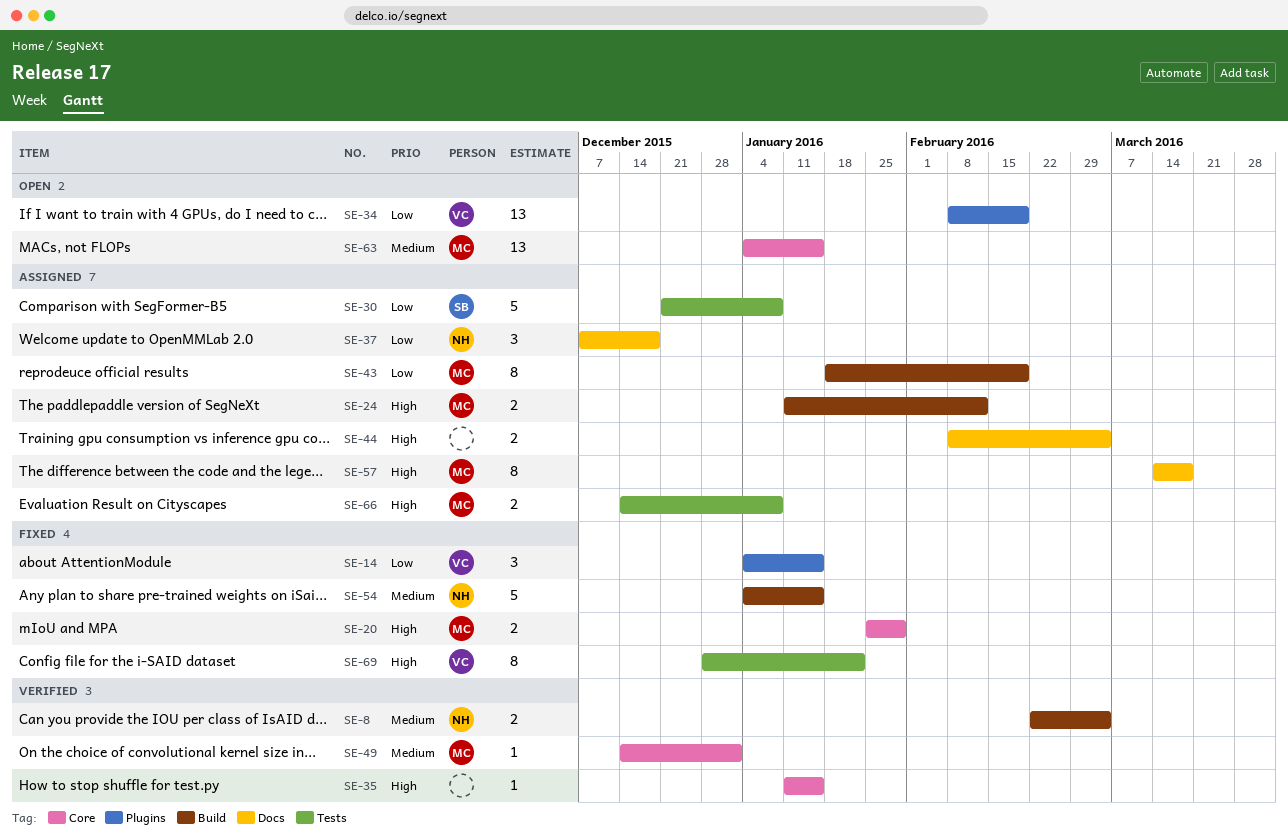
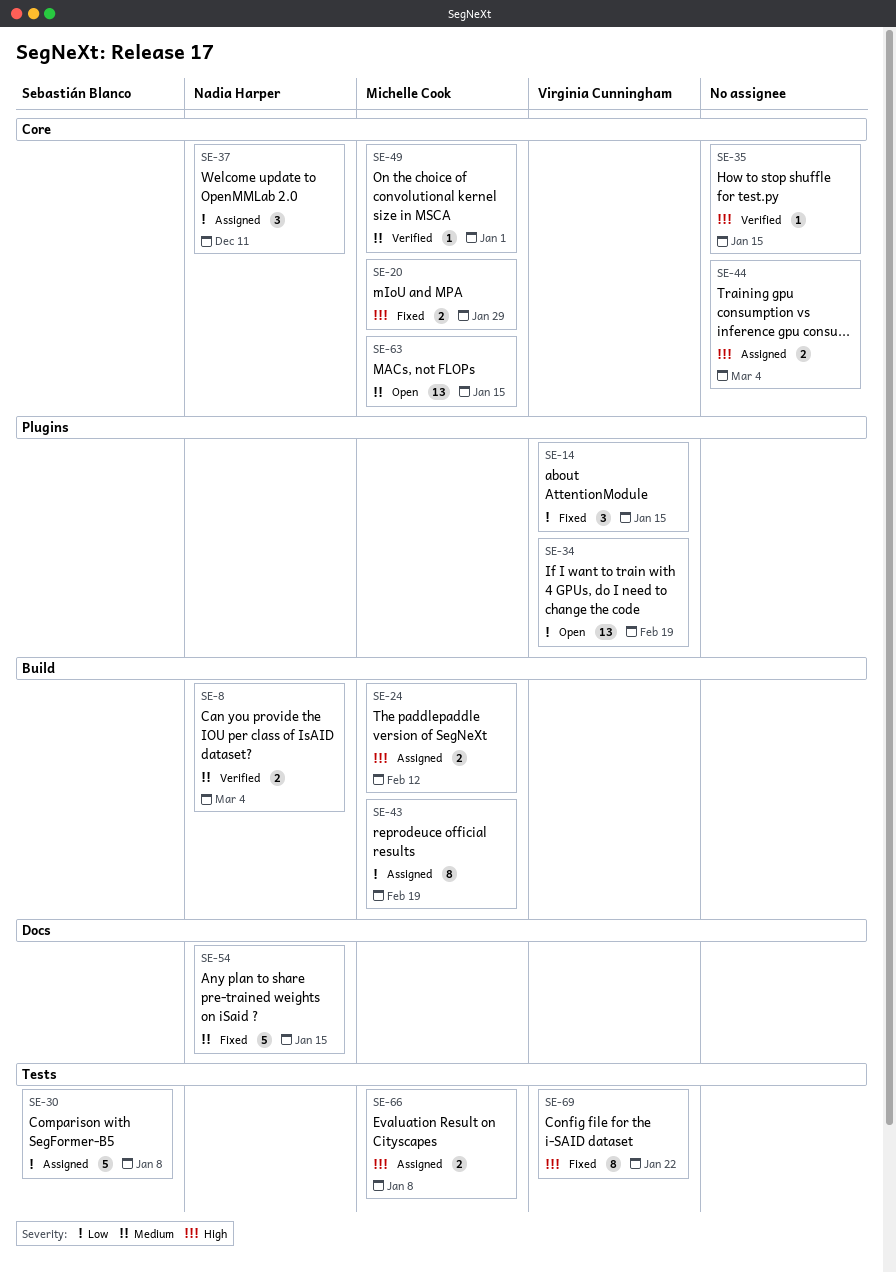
SE-37, label: Docs -> Core
SE-37, due: Dec 18 -> Dec 11
SE-44, label: Docs -> Core
SE-54, label: Build -> Docs
SE-57: present -> none

